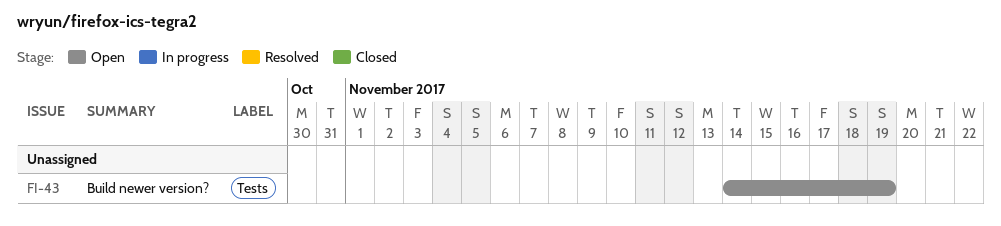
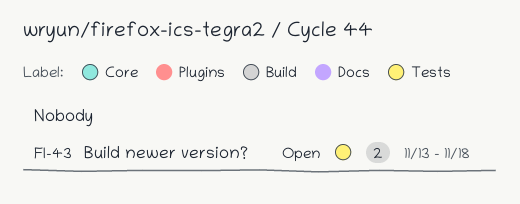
FI-43, start: Nov 14 -> Nov 13
FI-43, due: Nov 19 -> Nov 18

